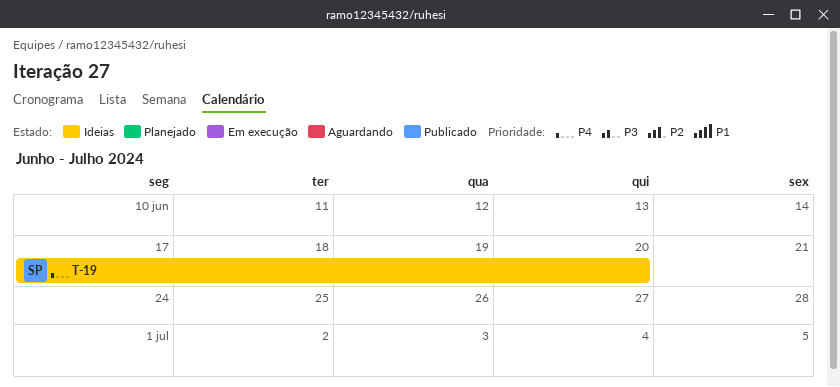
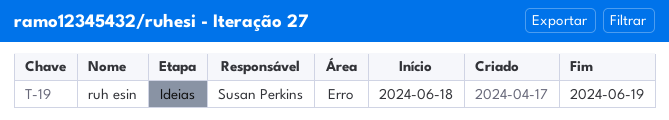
T-19, start: Jun 17 -> Jun 18
T-19, due: Jun 20 -> Jun 19

